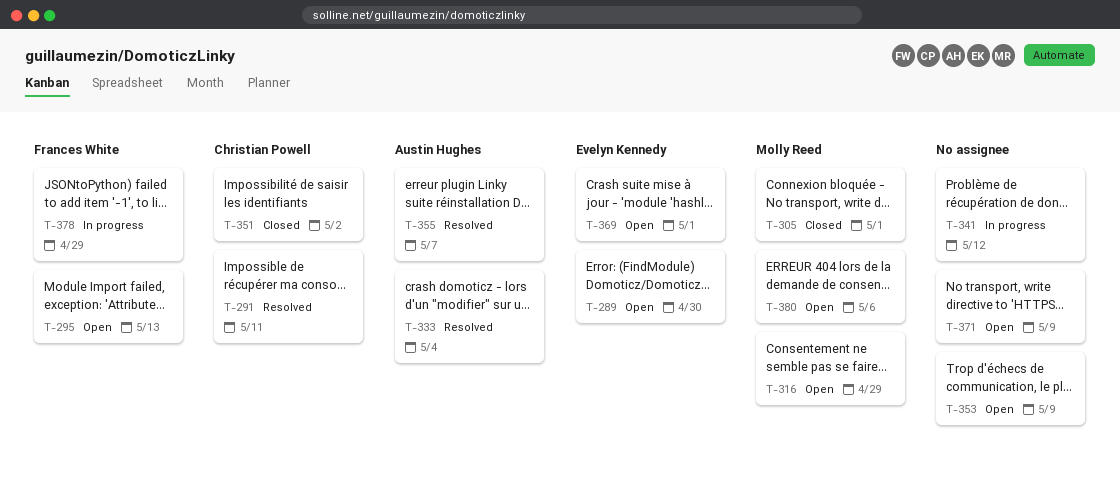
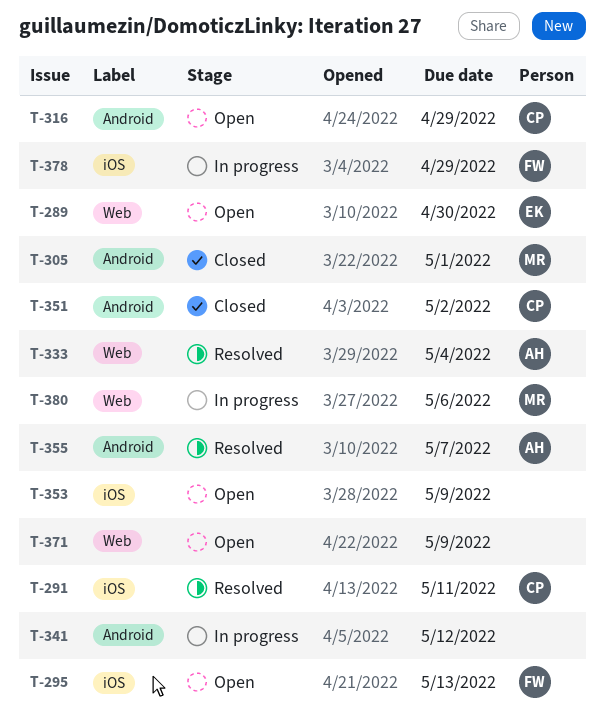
T-316, owner: Molly Reed -> Christian Powell
T-369: present -> none
T-380, status: Open -> In progress

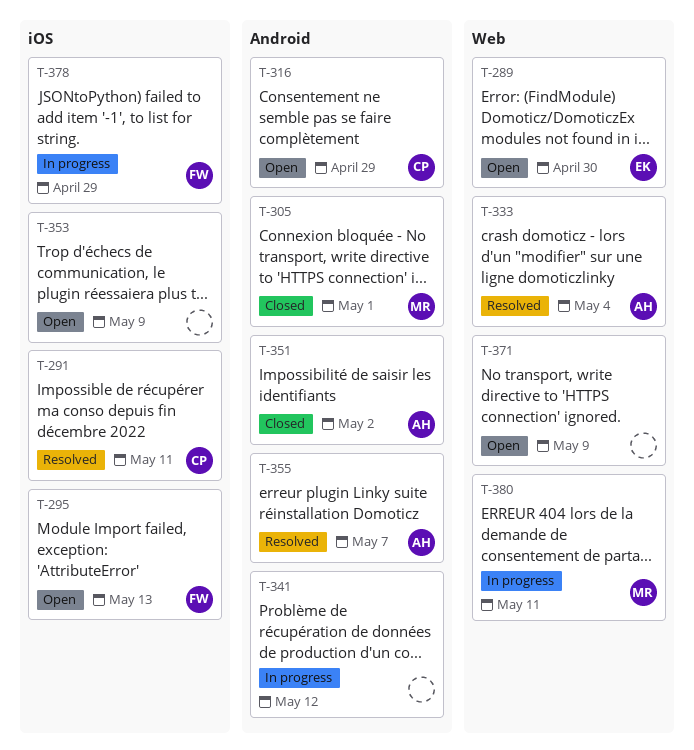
T-351, owner: CP -> AH
T-380, due: May 6 -> May 11

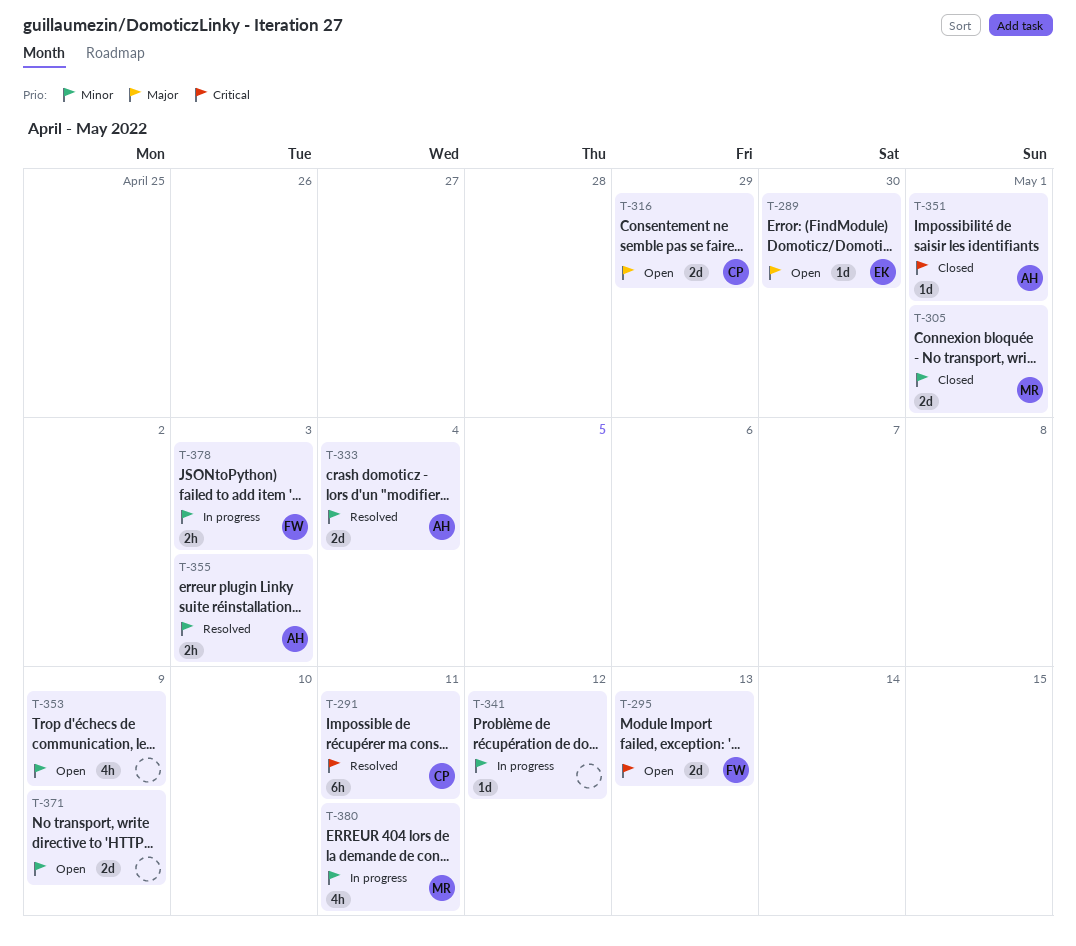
T-351, due: May 2 -> May 1
T-355, due: May 7 -> May 3
T-378, due: Apr 29 -> May 3

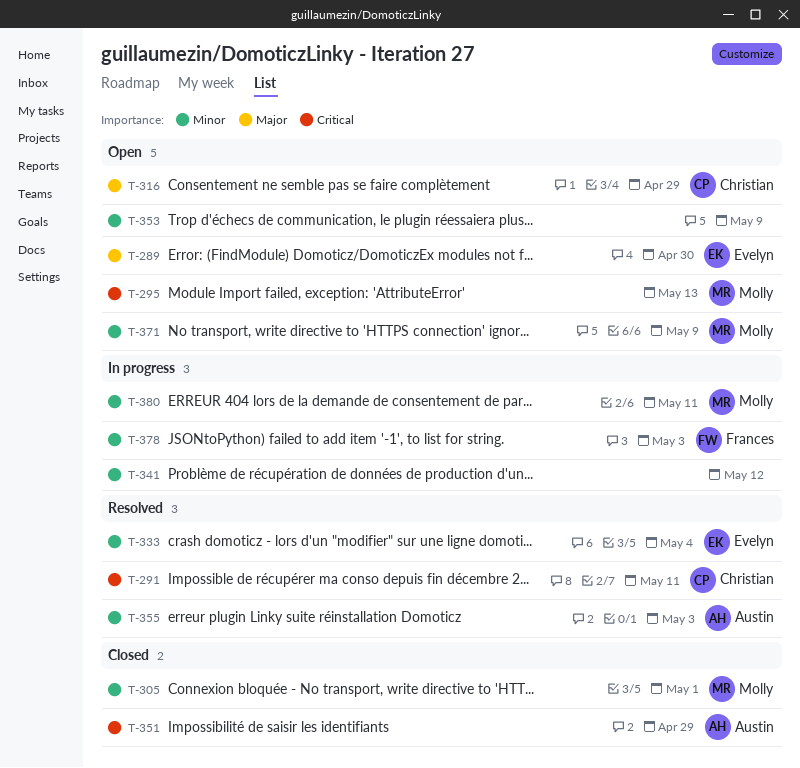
T-295, owner: Frances -> Molly
T-333, owner: Austin -> Evelyn
T-351, due: May 1 -> Apr 29
T-371, owner: none -> Molly

